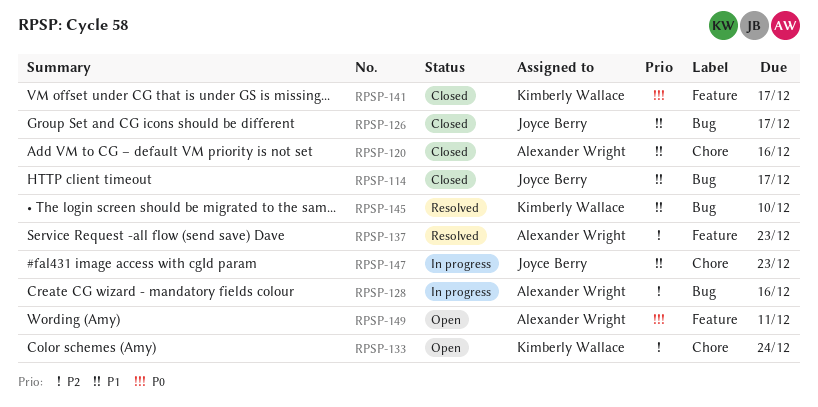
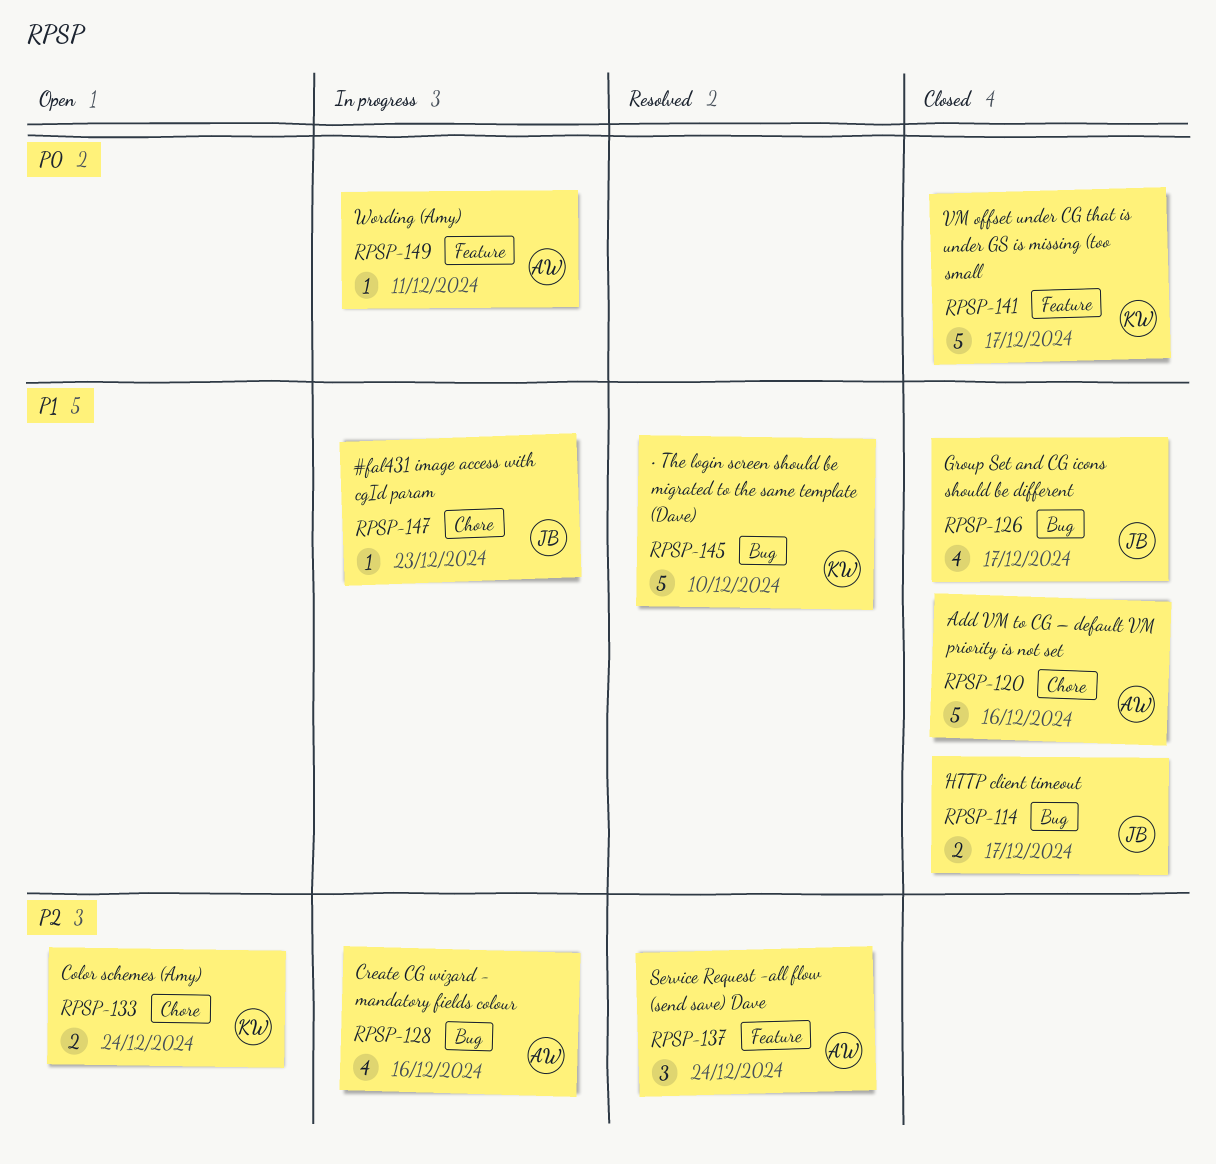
RPSP-137, due: Dec 23 -> Dec 24
RPSP-149, status: Open -> In progress

